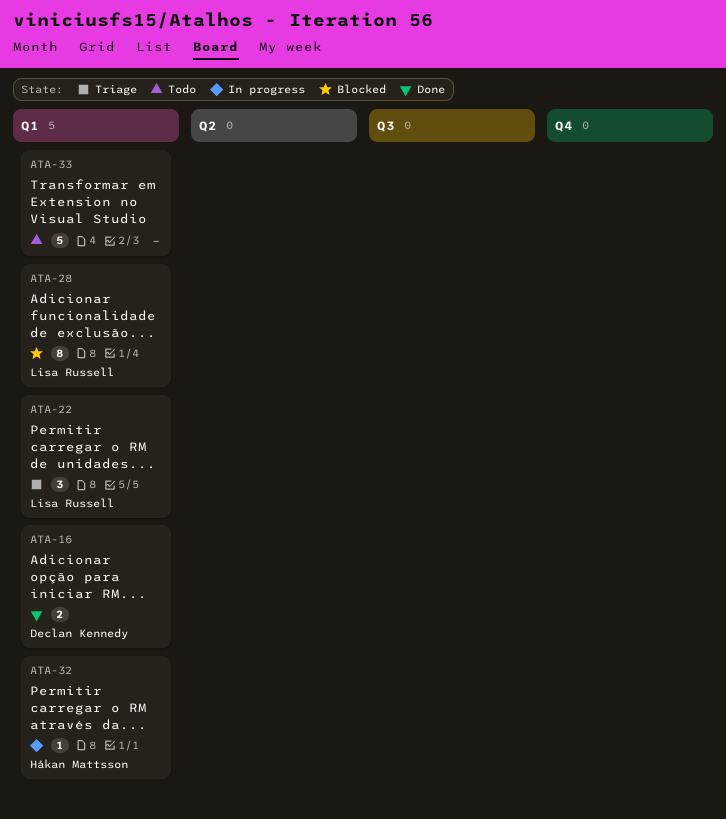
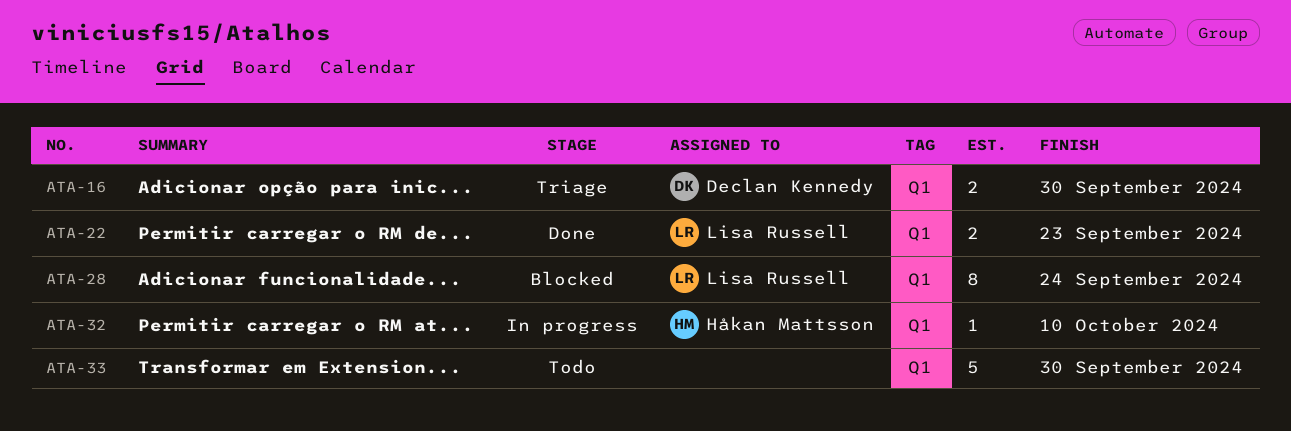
ATA-16, status: Done -> Triage
ATA-22, status: Triage -> Done
ATA-22, estimate: 3 -> 2

